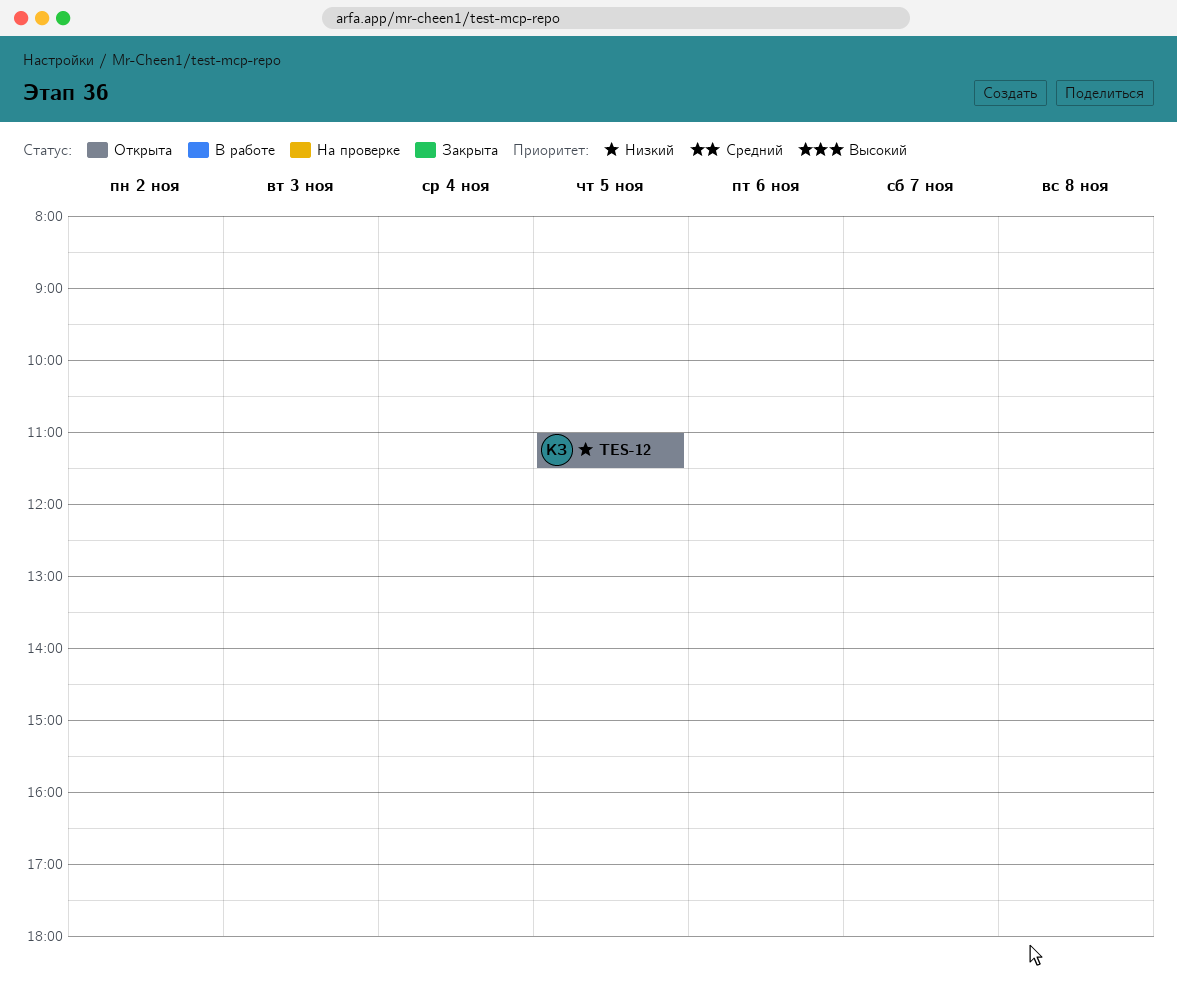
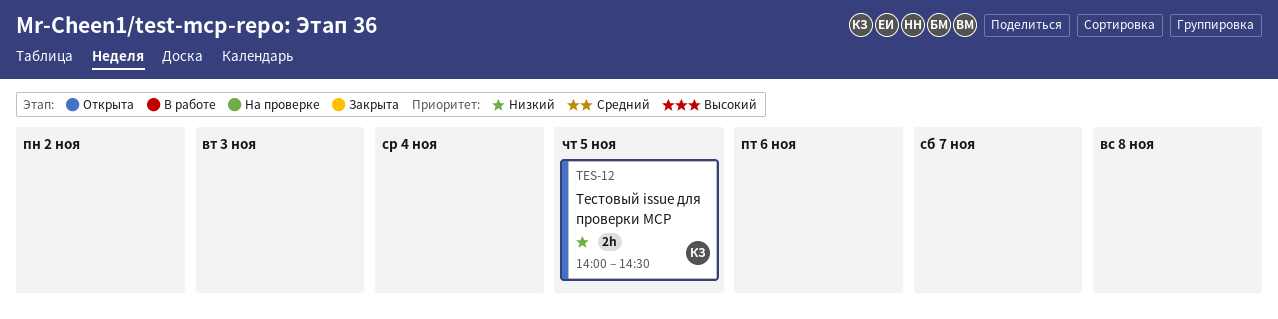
TES-12, begins: 11:00 -> 14:00
TES-12, ends: 11:30 -> 14:30

